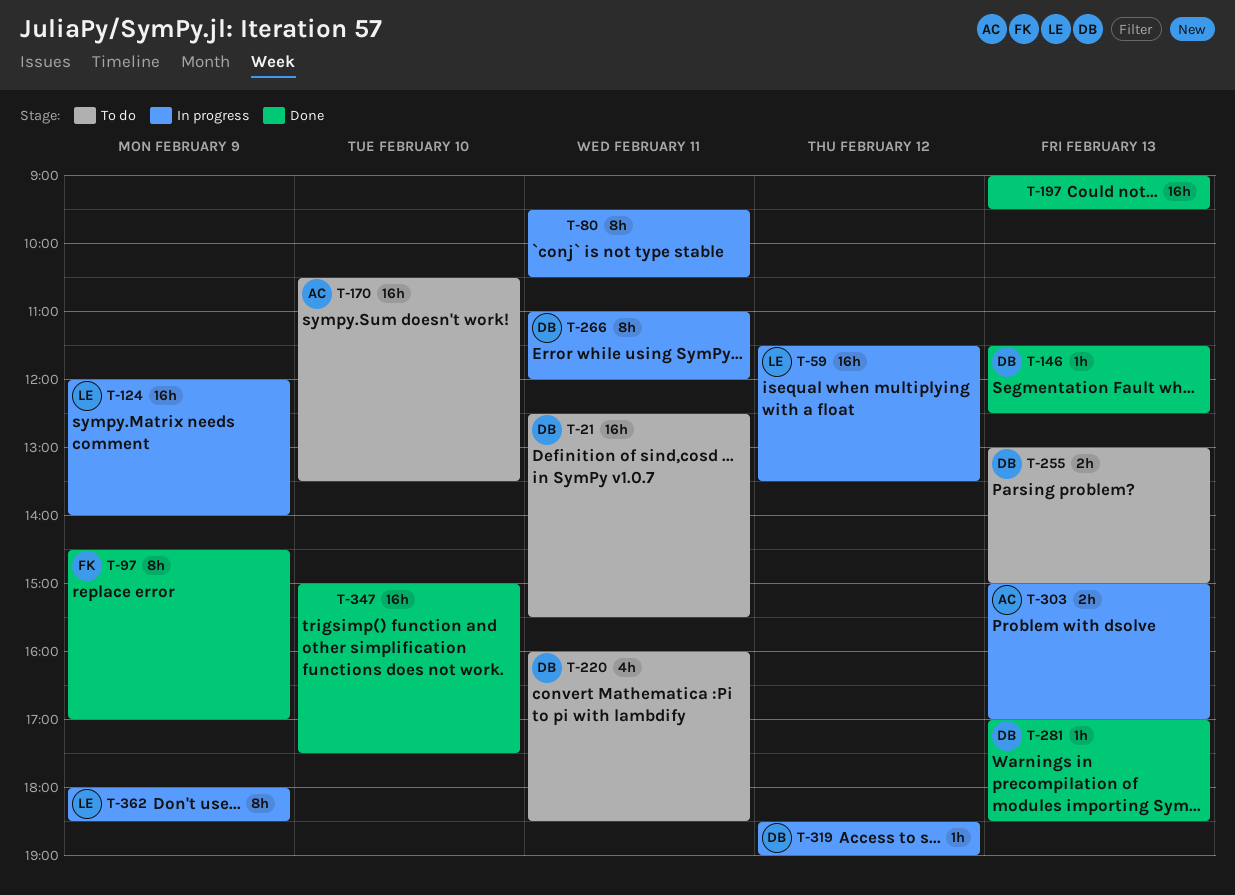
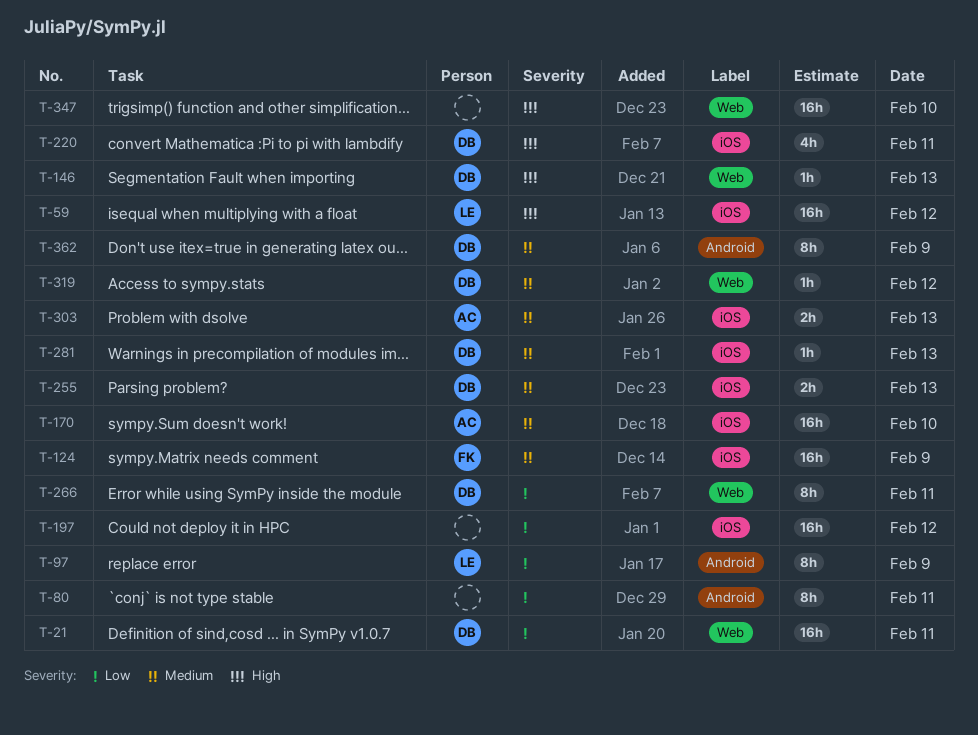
T-97, owner: FK -> LE
T-124, owner: LE -> FK
T-197, day: Feb 13 -> Feb 12
T-362, owner: LE -> DB

